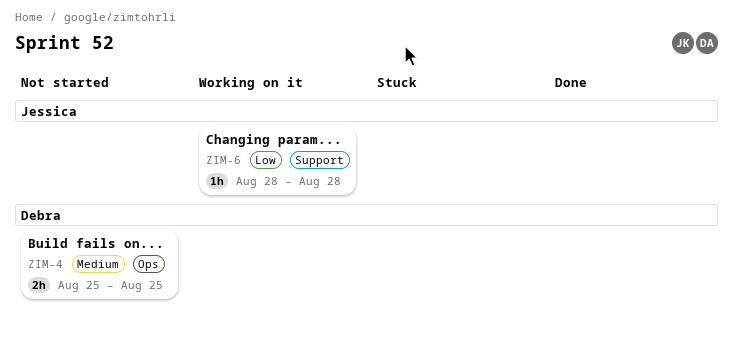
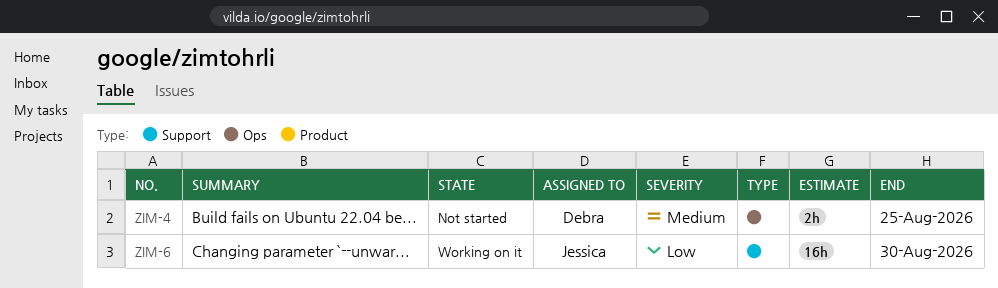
ZIM-6, estimate: 1h -> 16h
ZIM-6, due: Aug 28 -> Aug 30

